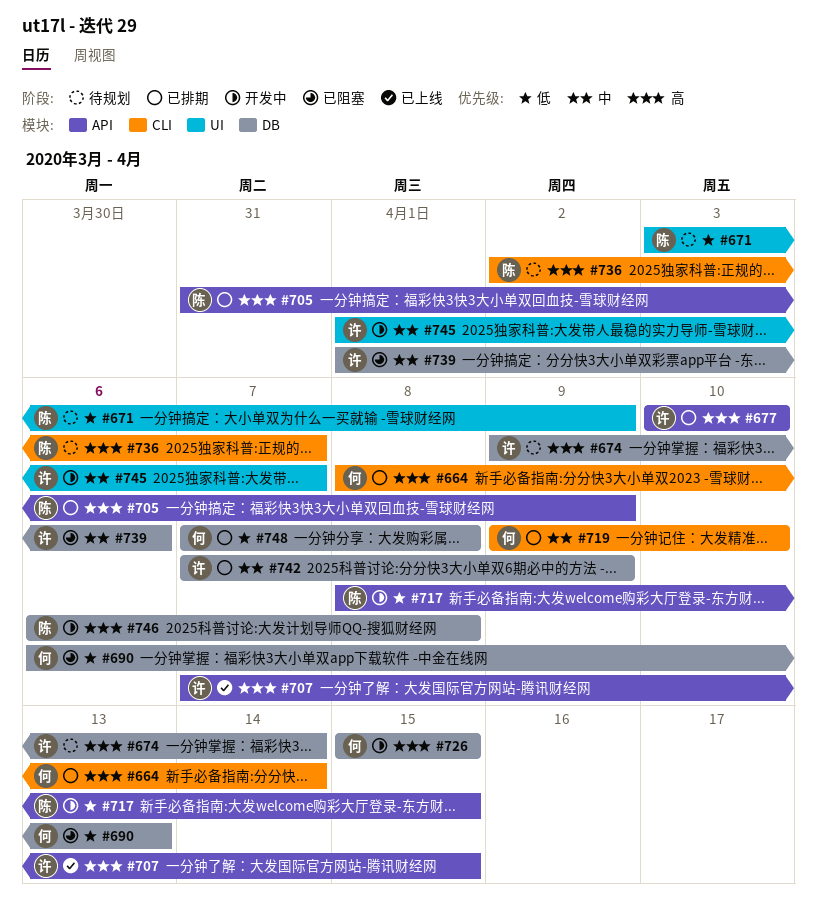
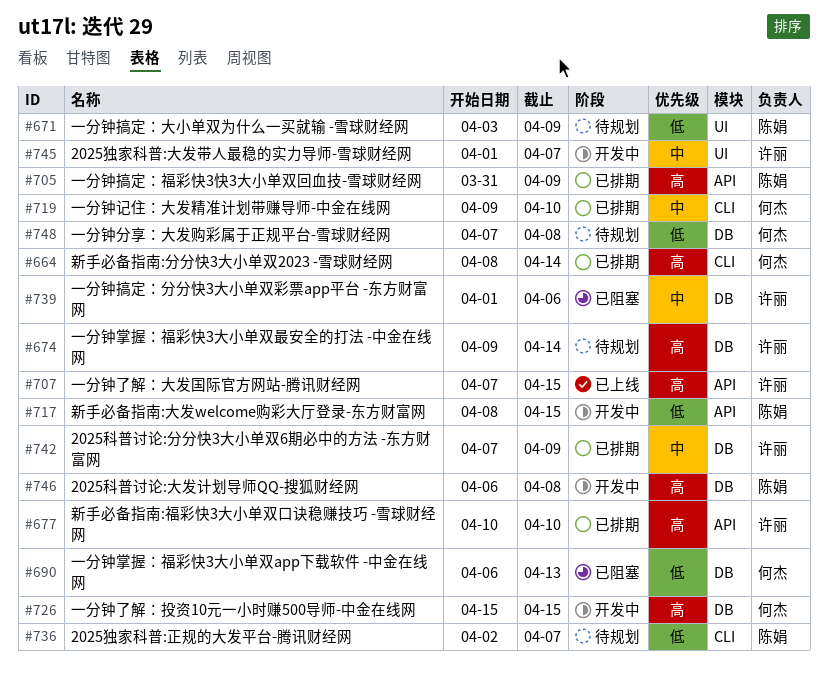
#736, priority: 高 -> 低
#748, status: 已排期 -> 待规划

